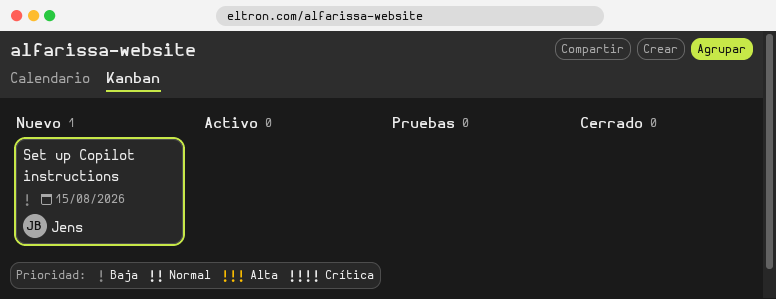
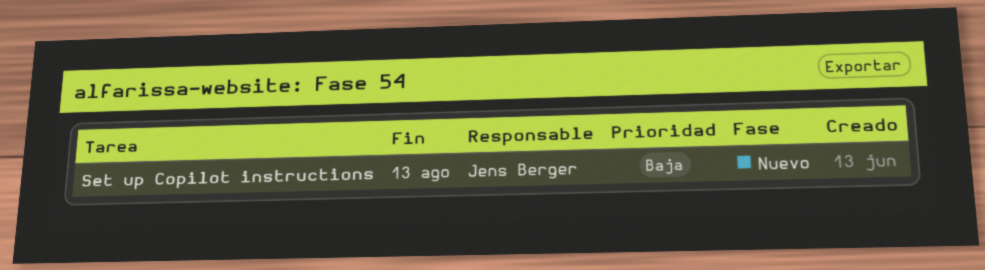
Set up Copilot instructions, due: Aug 15 -> Aug 13

